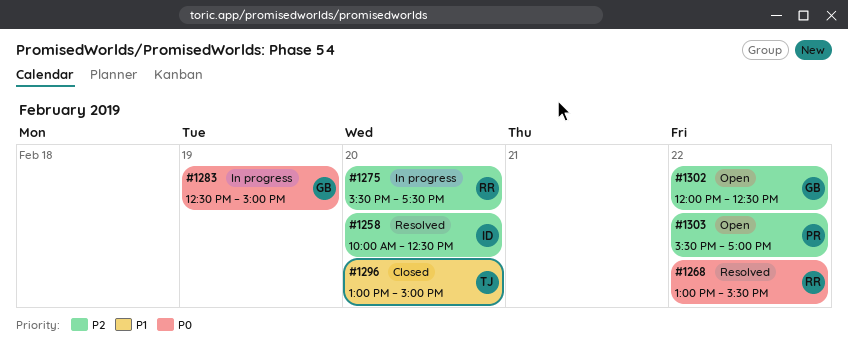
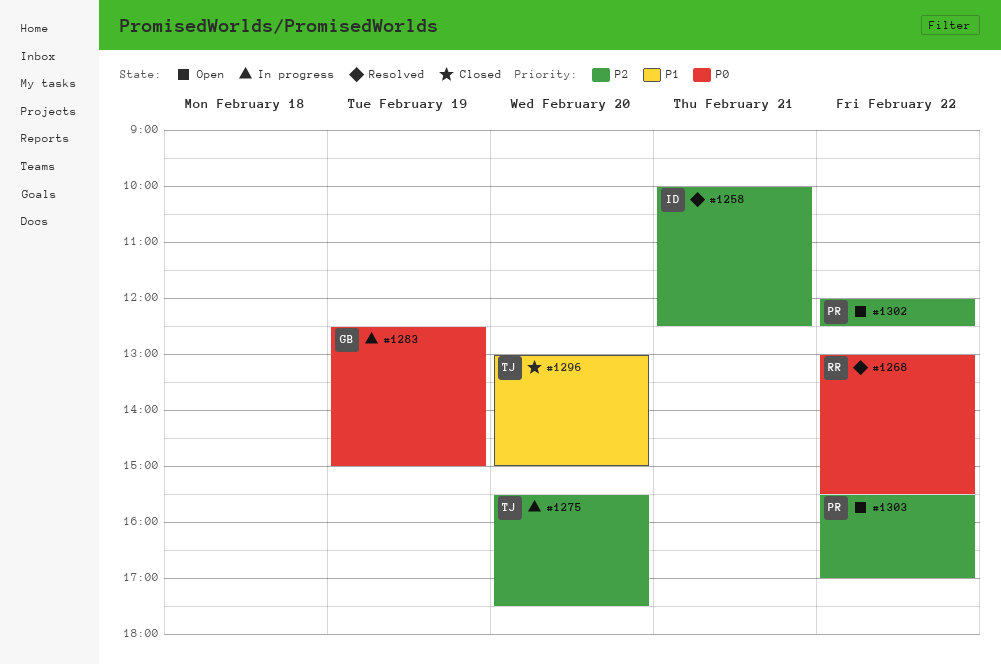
#1258, day: Feb 20 -> Feb 21
#1275, owner: RR -> TJ
#1302, owner: GB -> PR

